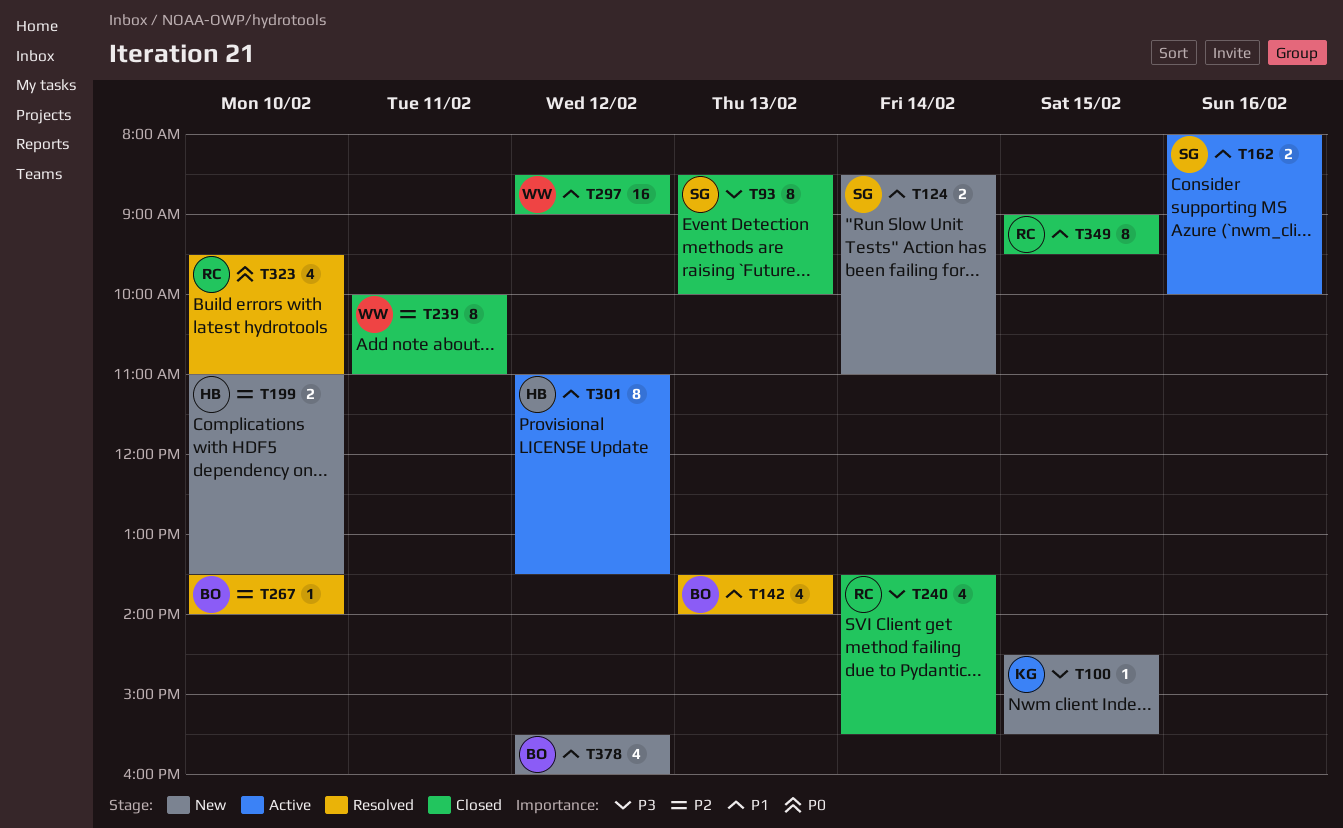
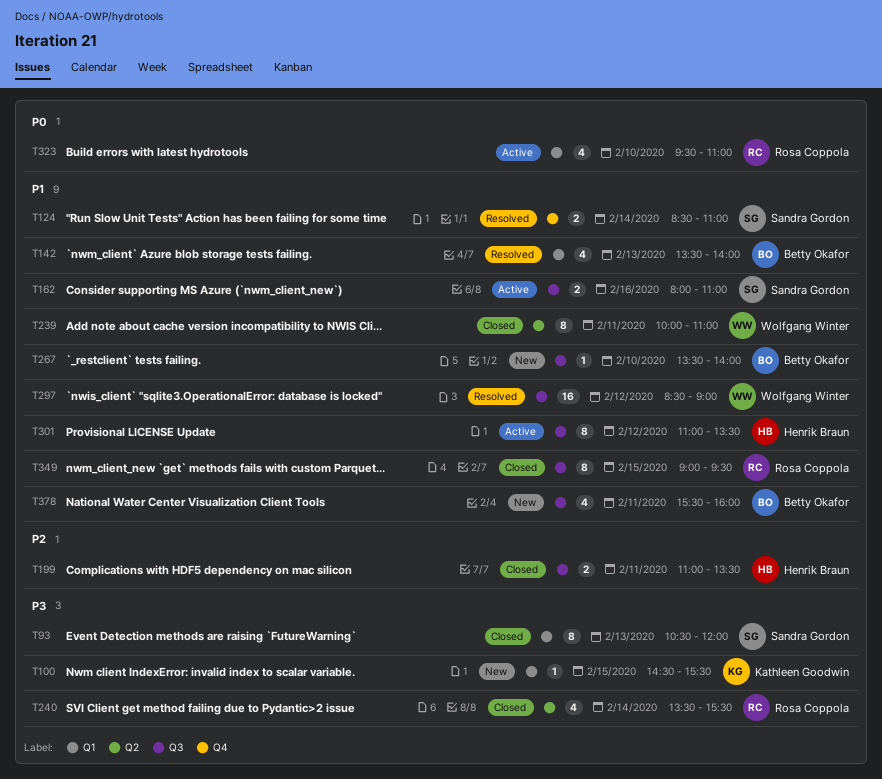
T93, begins: 08:30 -> 10:30
T93, ends: 10:00 -> 12:00
T124, status: New -> Resolved
T162, ends: 10:00 -> 11:00
T199, status: New -> Closed
T199, day: Feb 10 -> Feb 11
T239, priority: P2 -> P1
T267, status: Resolved -> New
T267, priority: P2 -> P1
T297, status: Closed -> Resolved
T323, status: Resolved -> Active
T378, day: Feb 12 -> Feb 11

